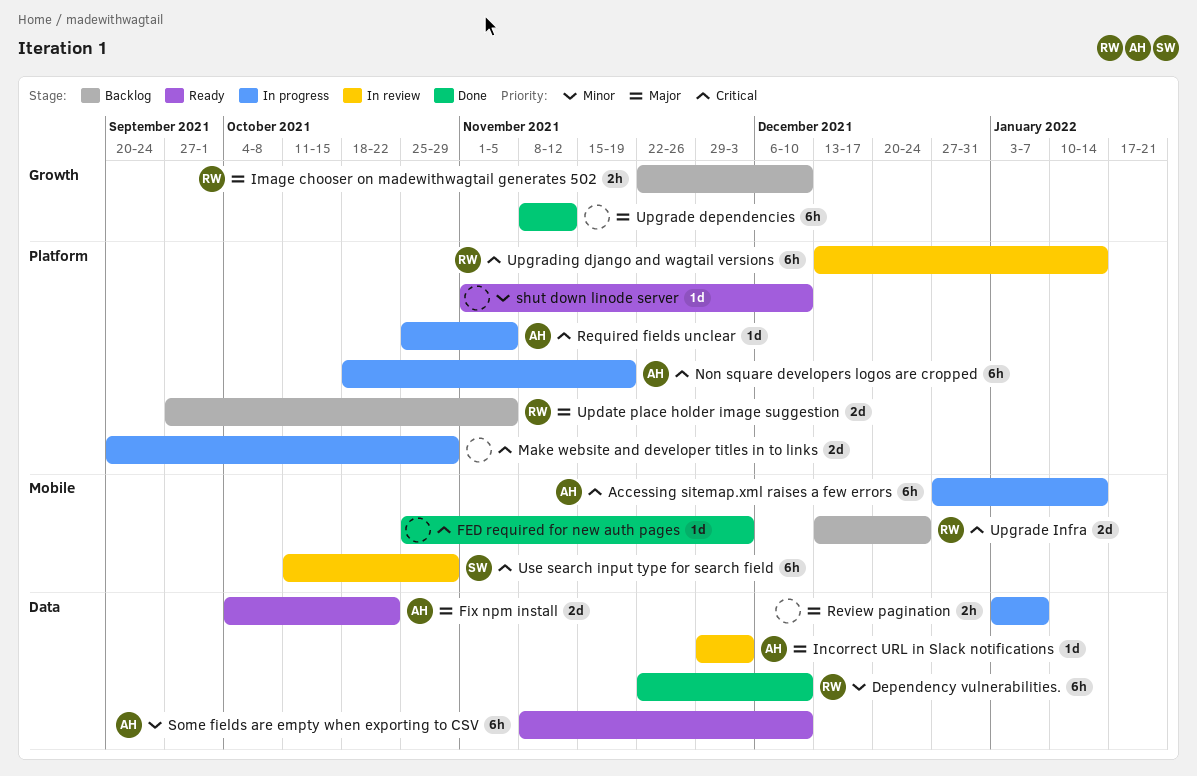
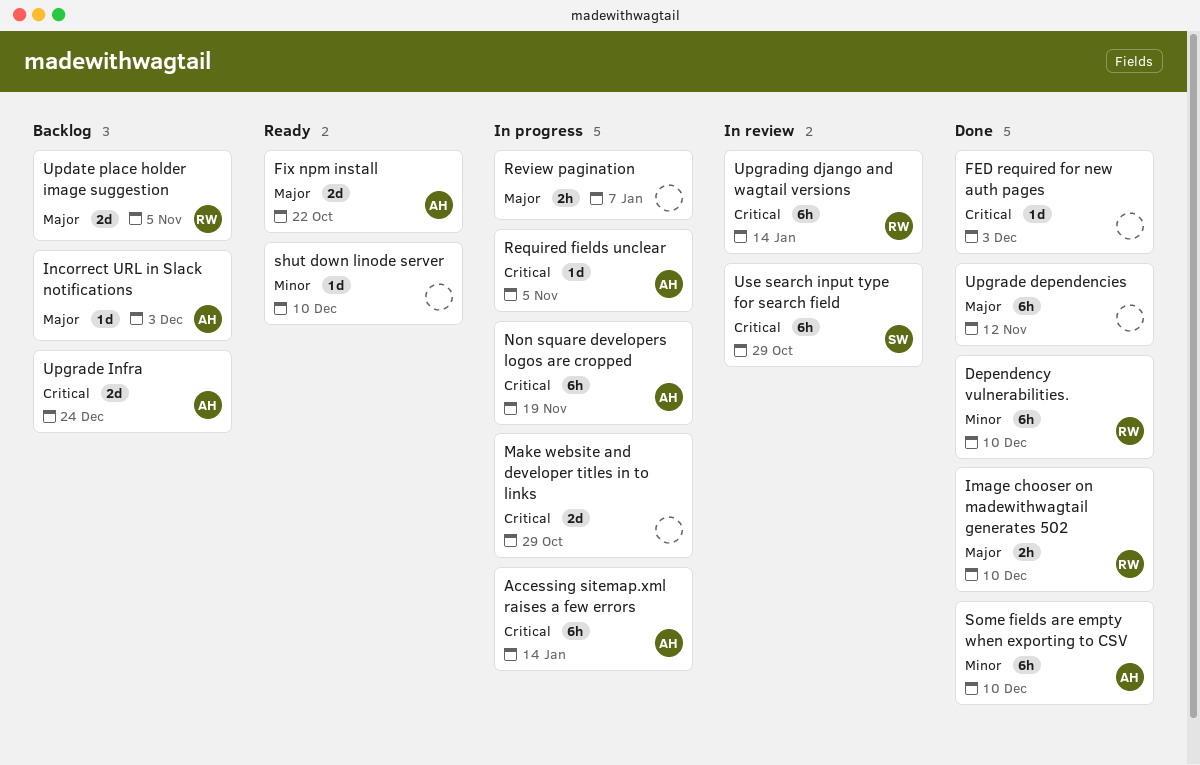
Image chooser on madewithwagtail generates 502, status: Backlog -> Done
Incorrect URL in Slack notifications, status: In review -> Backlog
Some fields are empty when exporting to CSV, status: Ready -> Done
Upgrade Infra, owner: RW -> AH

